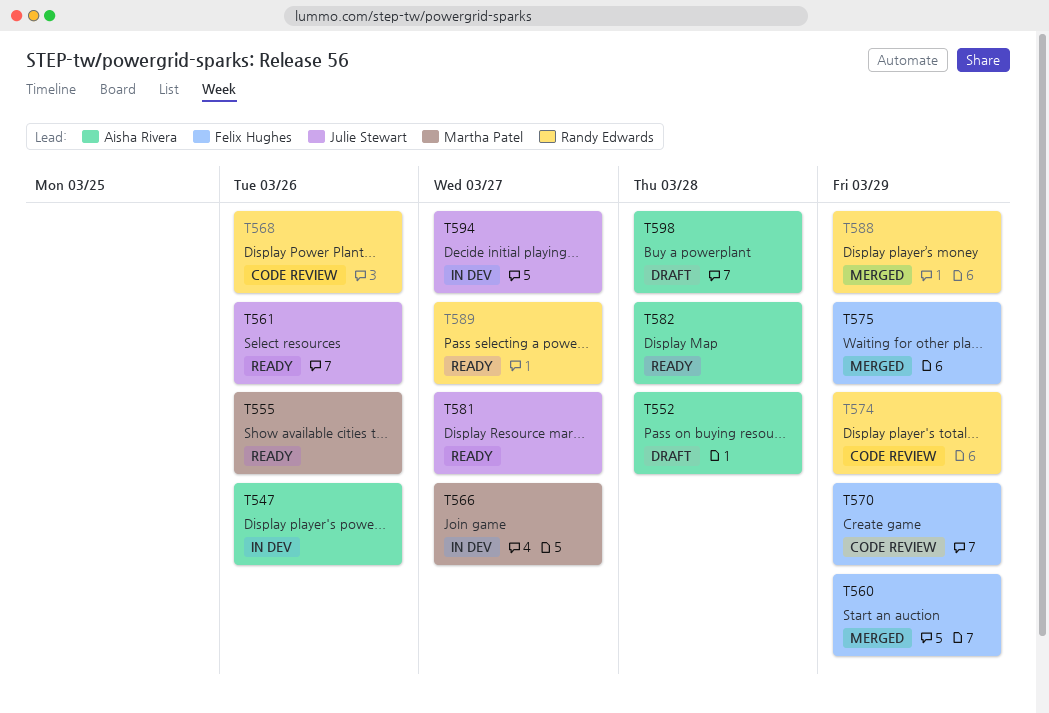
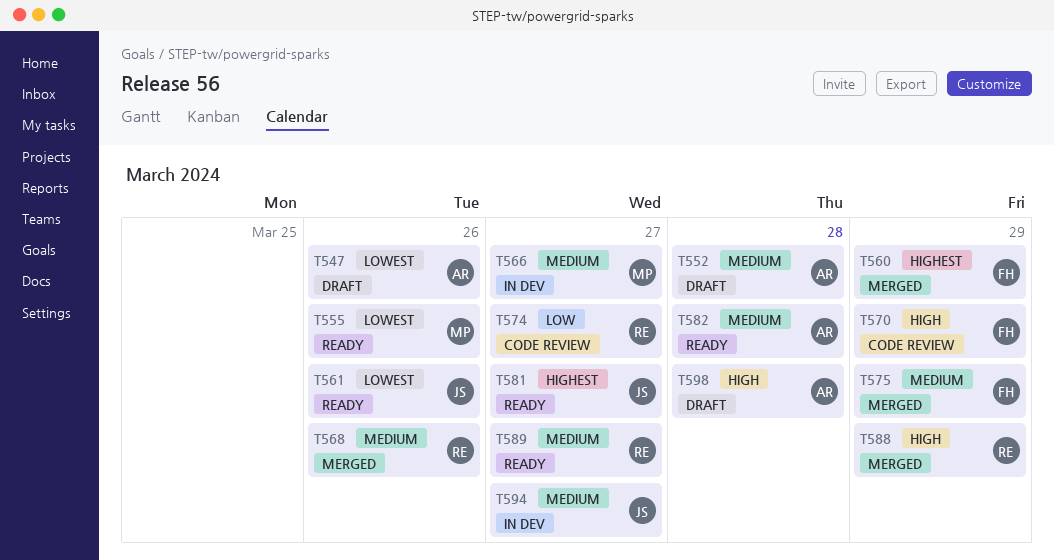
T547, status: In dev -> Draft
T568, status: Code review -> Merged
T574, due: Mar 29 -> Mar 27

